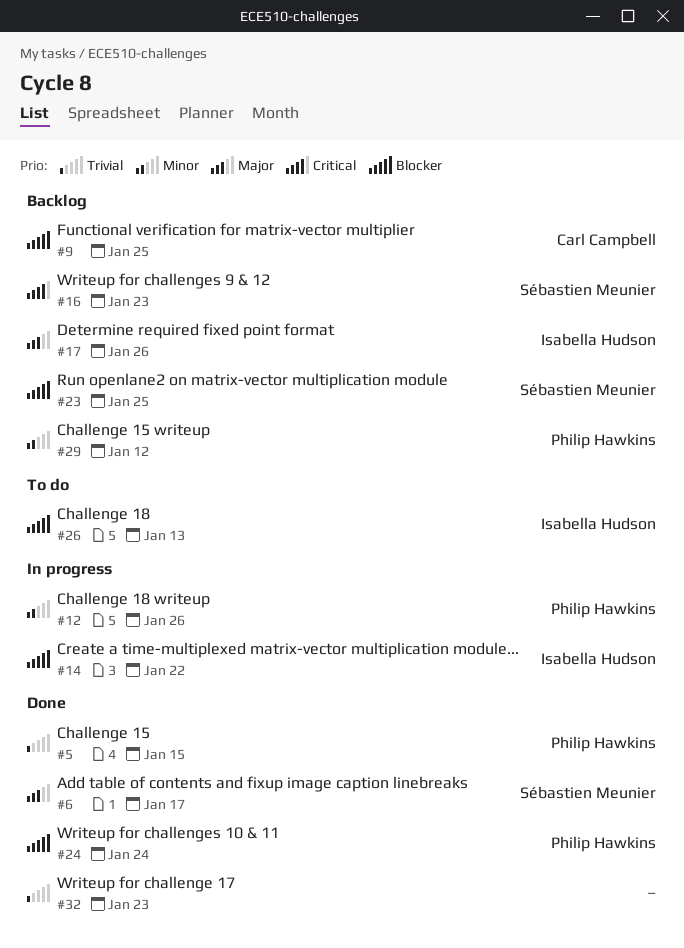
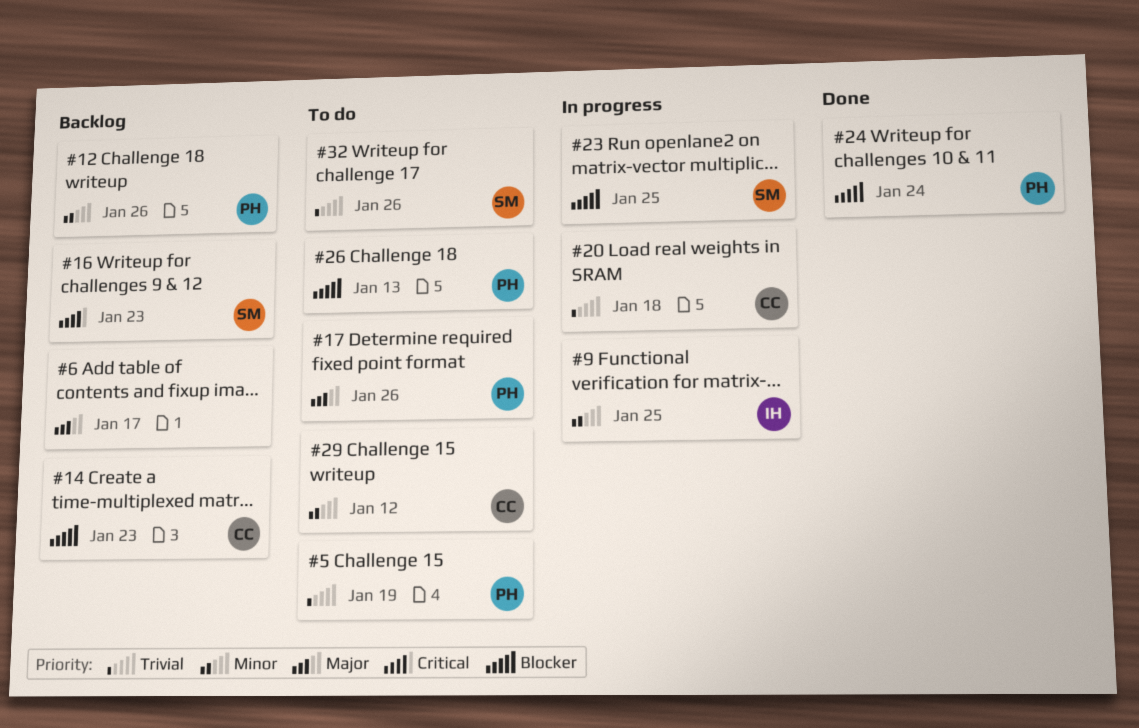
#5, status: Done -> To do
#5, due: Jan 15 -> Jan 19
#6, status: Done -> Backlog
#6, owner: Sébastien Meunier -> none
#9, status: Backlog -> In progress
#9, owner: Carl Campbell -> Isabella Hudson
#9, priority: Blocker -> Minor
#12, status: In progress -> Backlog
#14, status: In progress -> Backlog
#14, owner: Isabella Hudson -> Carl Campbell
#14, due: Jan 22 -> Jan 23
#17, status: Backlog -> To do
#17, owner: Isabella Hudson -> Philip Hawkins
#20: none -> present
#23, status: Backlog -> In progress
#26, owner: Isabella Hudson -> Philip Hawkins
#29, status: Backlog -> To do
#29, owner: Philip Hawkins -> Carl Campbell
#32, status: Done -> To do
#32, owner: none -> Sébastien Meunier
#32, due: Jan 23 -> Jan 26

